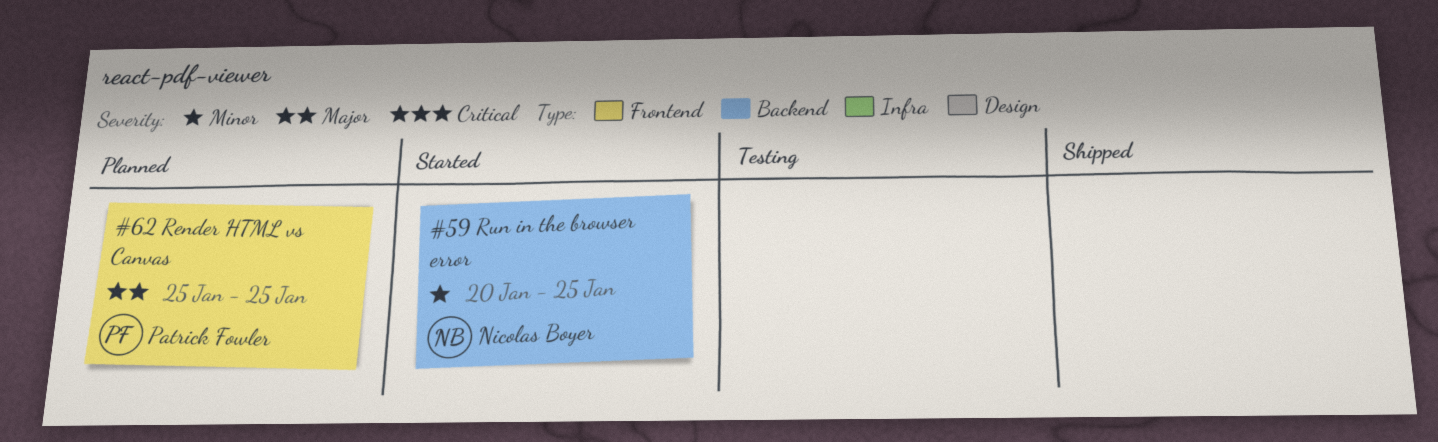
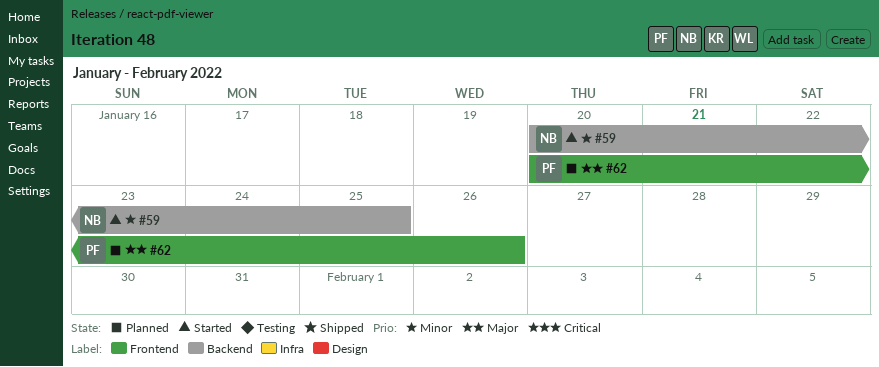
#62, start: Jan 25 -> Jan 20
#62, due: Jan 25 -> Jan 26

